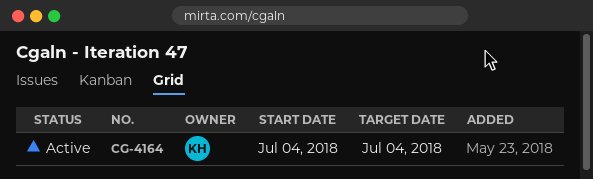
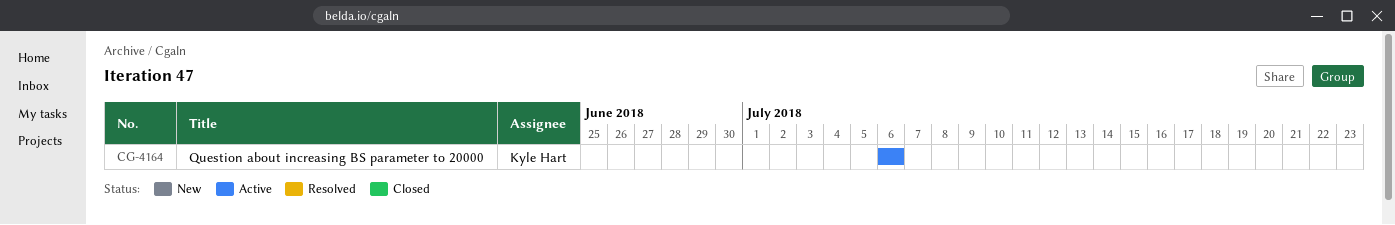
CG-4164, start: Jul 4 -> Jul 6
CG-4164, due: Jul 4 -> Jul 6

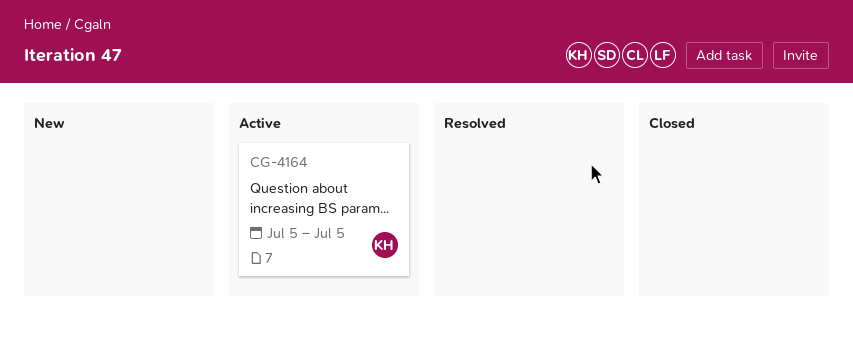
CG-4164, start: Jul 6 -> Jul 5
CG-4164, due: Jul 6 -> Jul 5

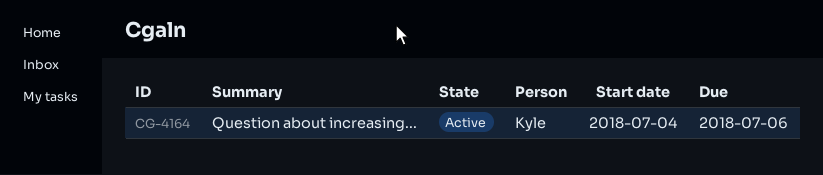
CG-4164, start: Jul 5 -> Jul 4
CG-4164, due: Jul 5 -> Jul 6

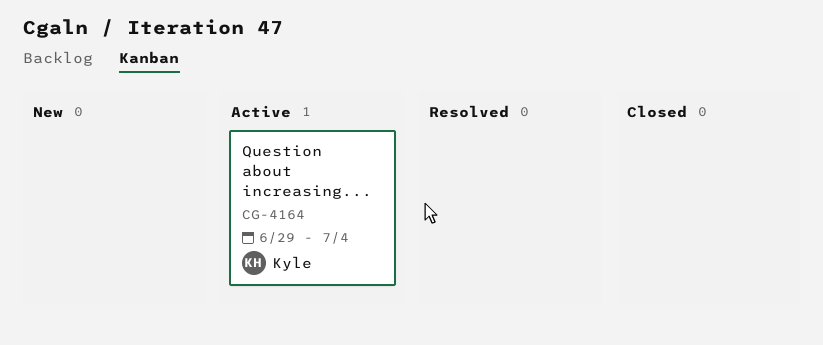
CG-4164, start: Jul 4 -> Jun 29
CG-4164, due: Jul 6 -> Jul 4

